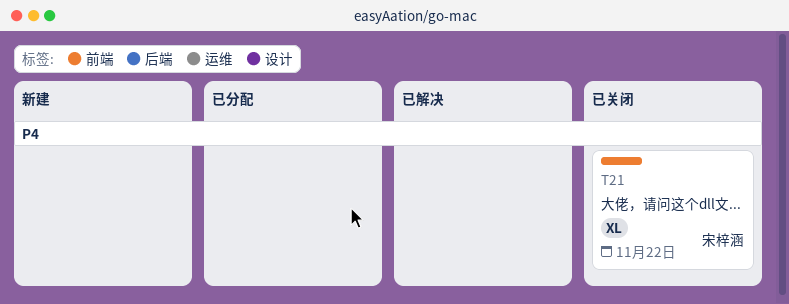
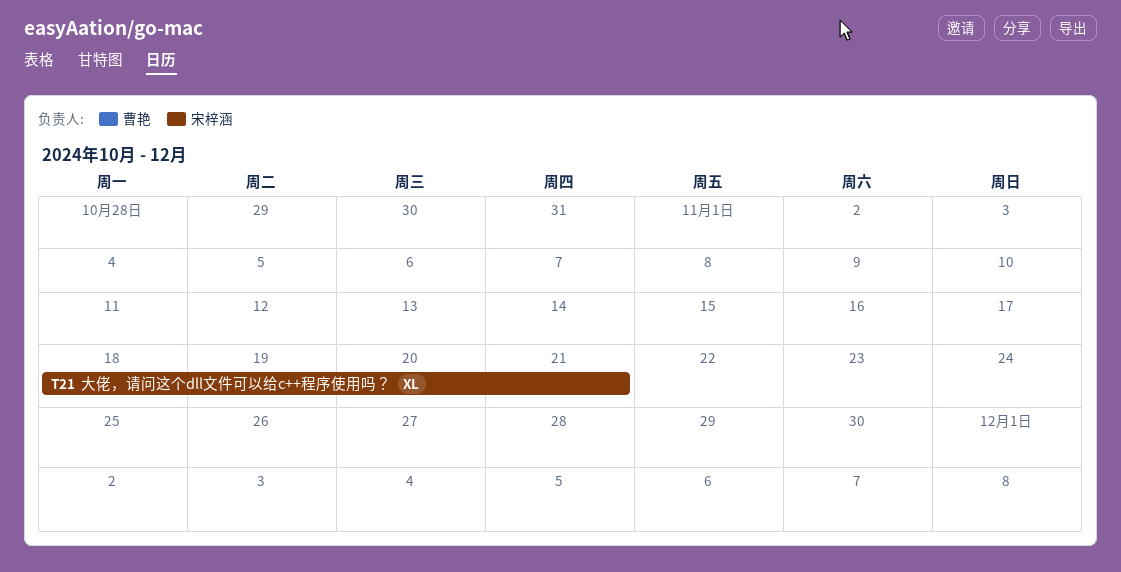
T21, due: Nov 22 -> Nov 21

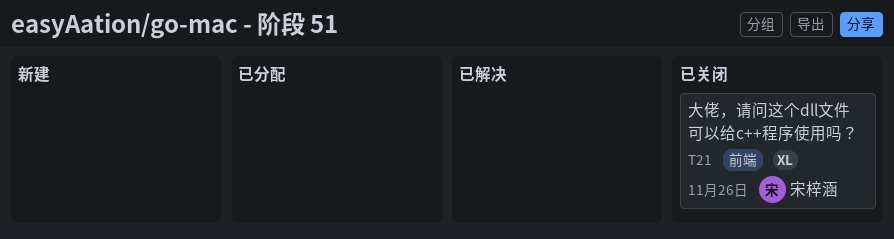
T21, due: Nov 21 -> Nov 26

